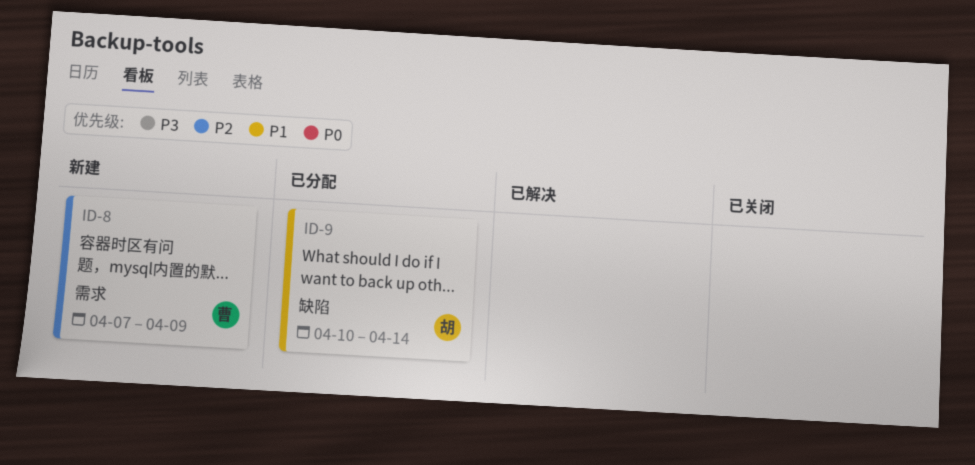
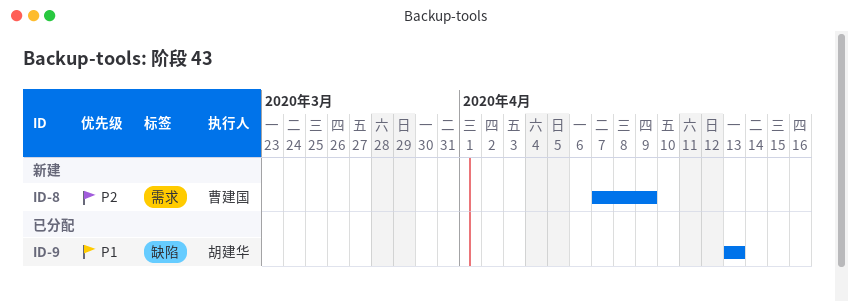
ID-9, start: Apr 10 -> Apr 13
ID-9, due: Apr 14 -> Apr 13

